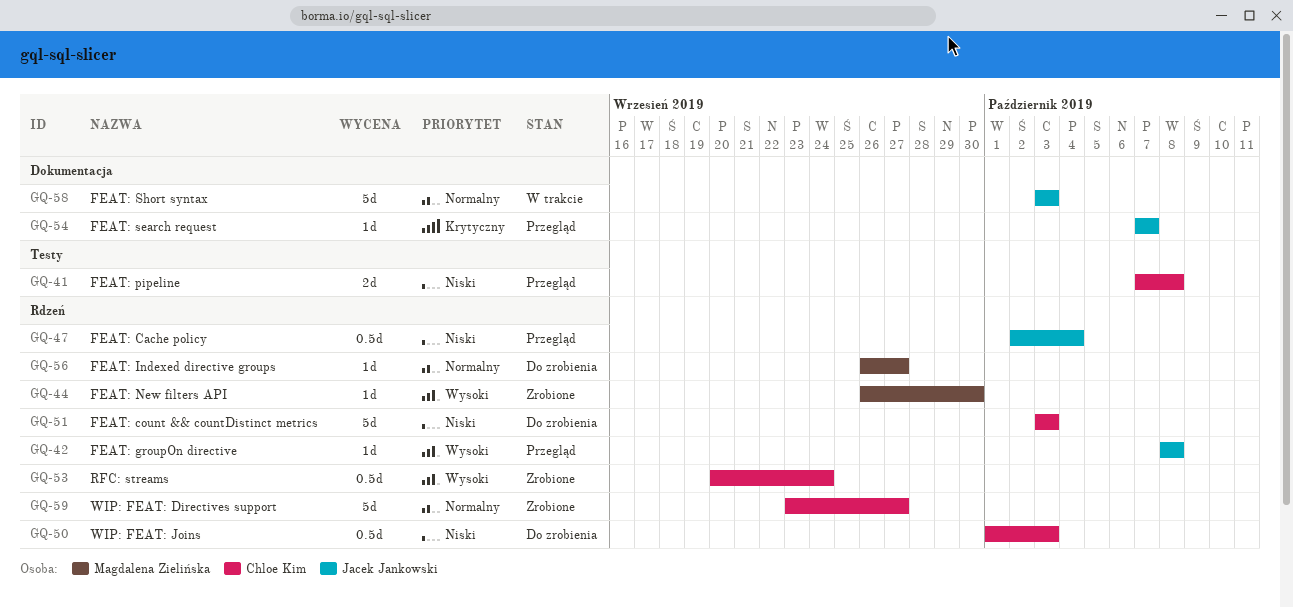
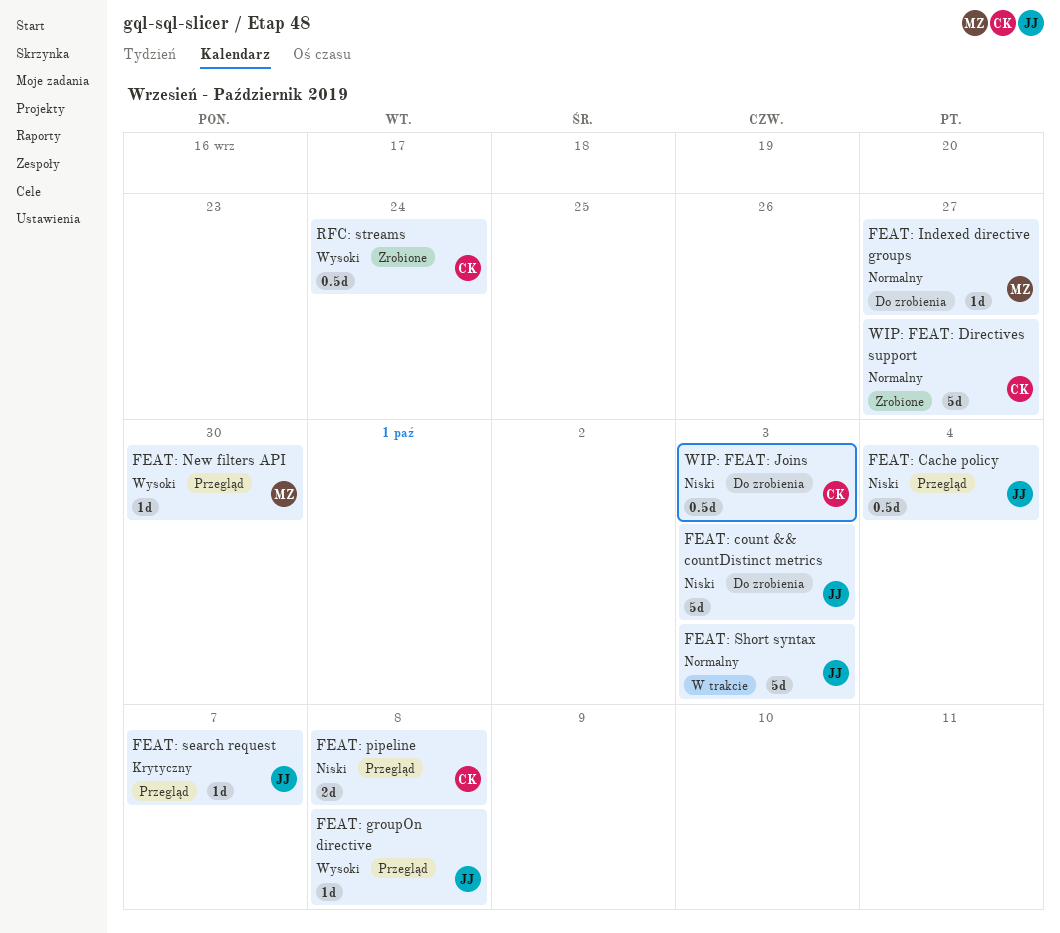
FEAT: count && countDistinct metrics, owner: Chloe Kim -> Jacek Jankowski
FEAT: New filters API, status: Zrobione -> Przegląd

